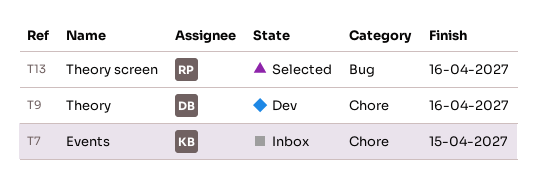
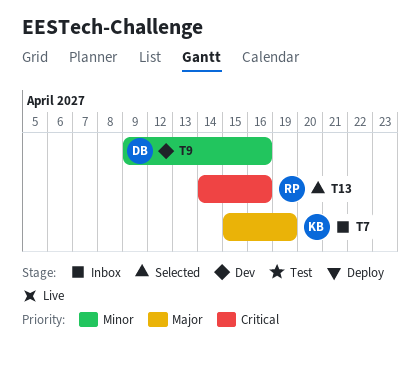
T7, due: Apr 15 -> Apr 19

